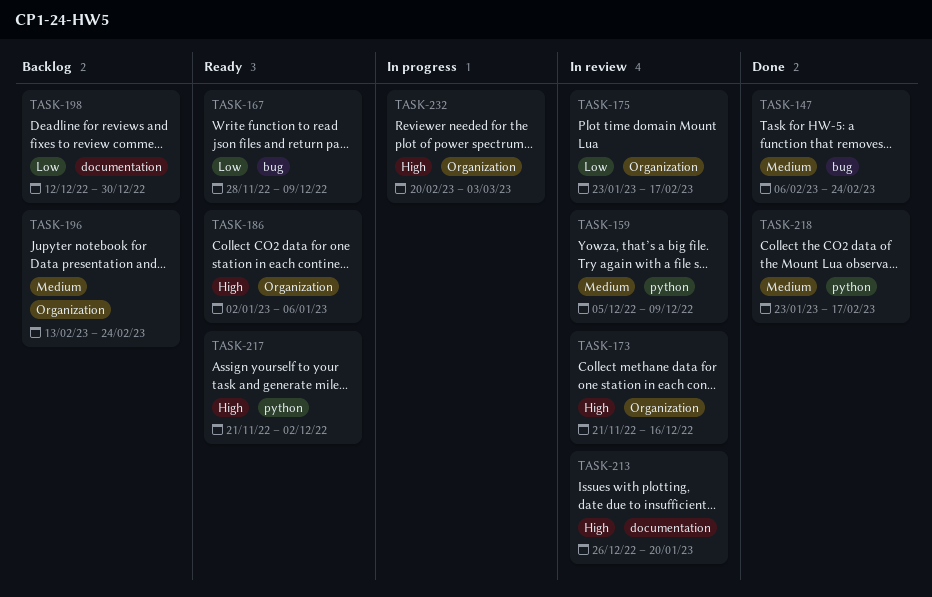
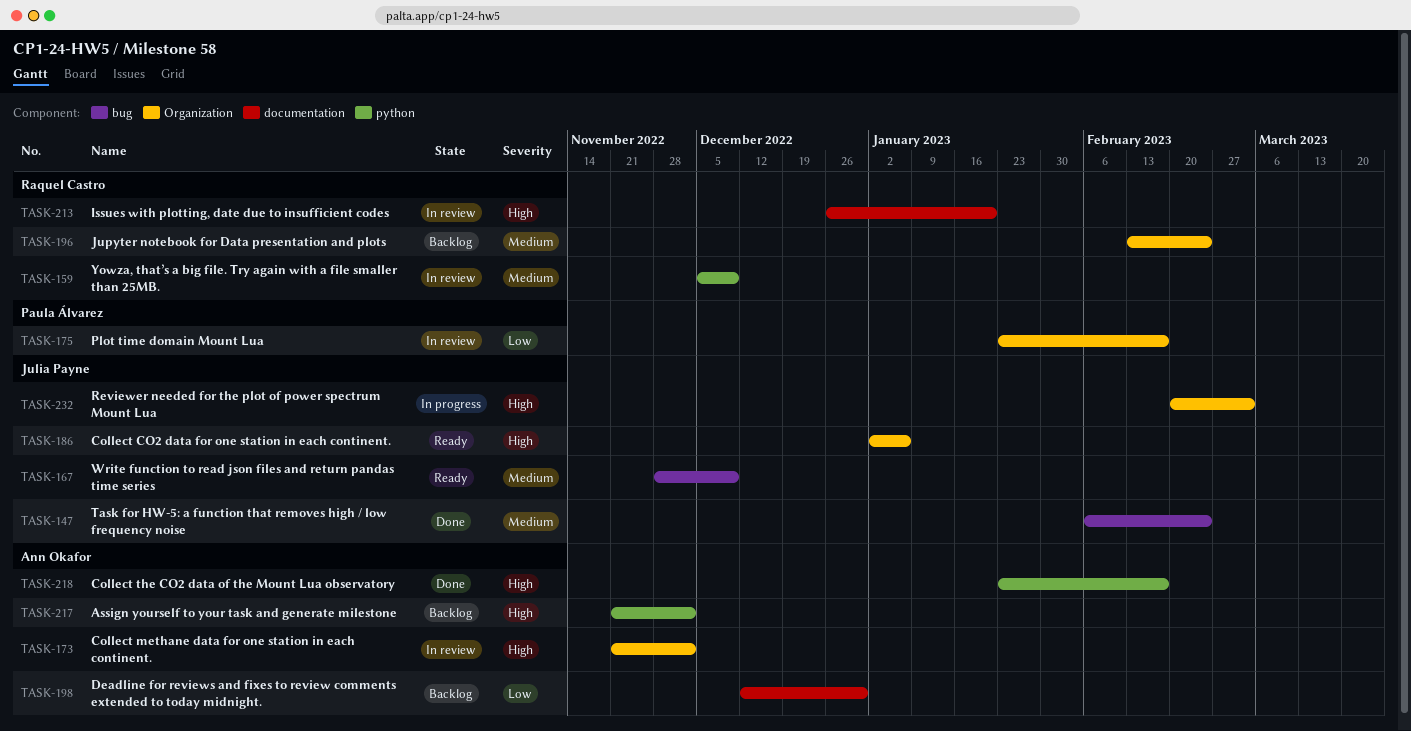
TASK-167, priority: Low -> Medium
TASK-173, due: Dec 16 -> Dec 2
TASK-217, status: Ready -> Backlog
TASK-218, priority: Medium -> High

